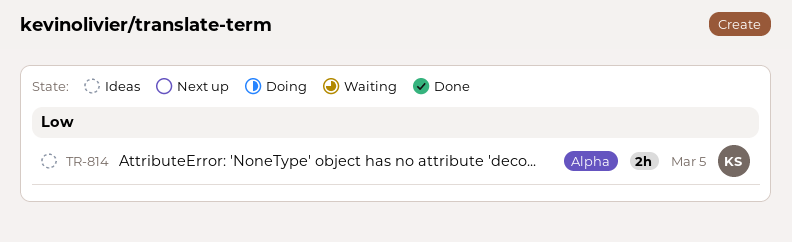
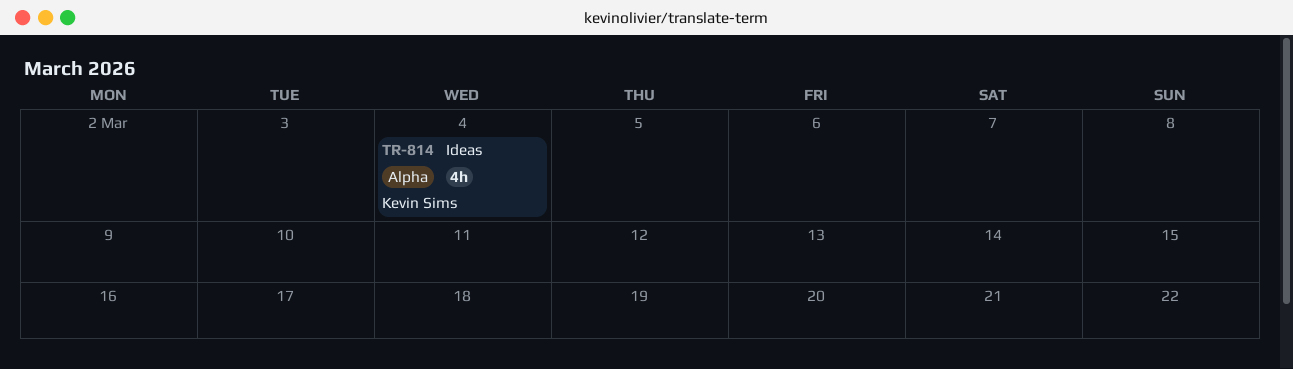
TR-814, estimate: 2h -> 4h
TR-814, due: Mar 5 -> Mar 4

